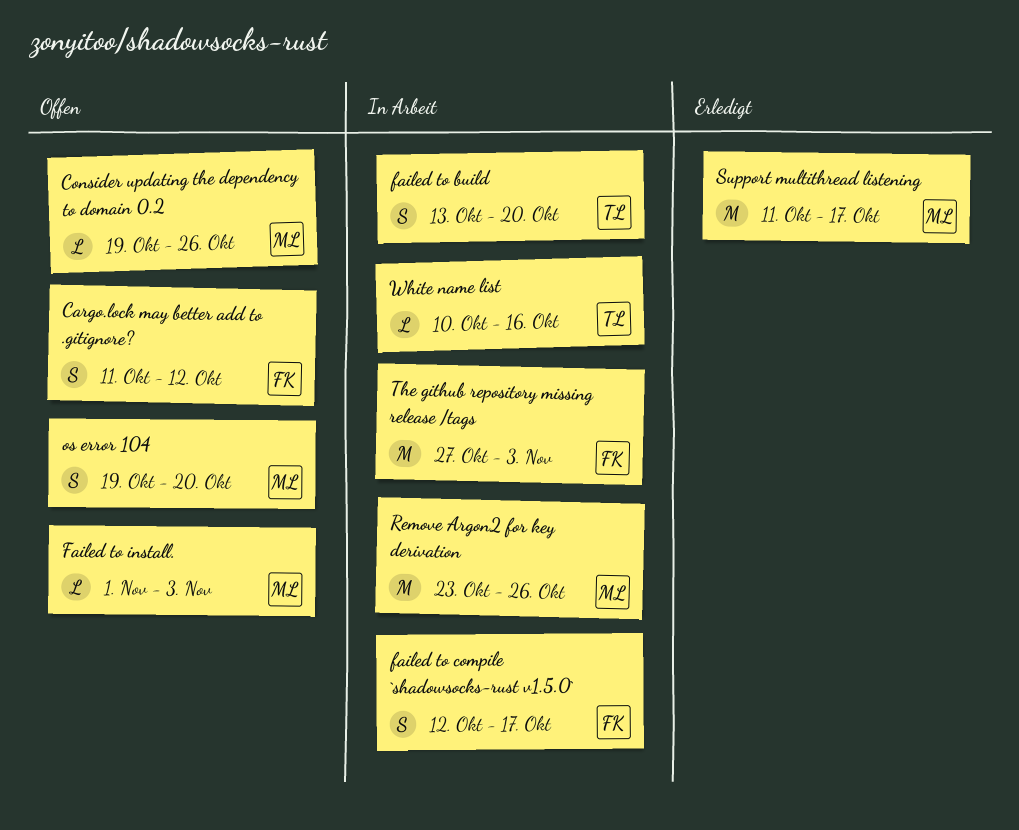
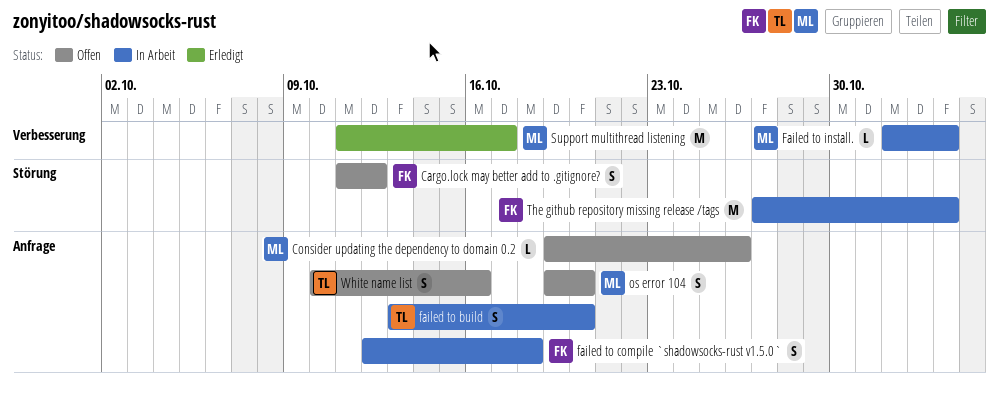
failed to compile `shadowsocks-rust v1.5.0`, due: Oct 17 -> Oct 18
Failed to install., status: Offen -> In Arbeit
Remove Argon2 for key derivation: present -> none
White name list, status: In Arbeit -> Offen
White name list, estimate: L -> S

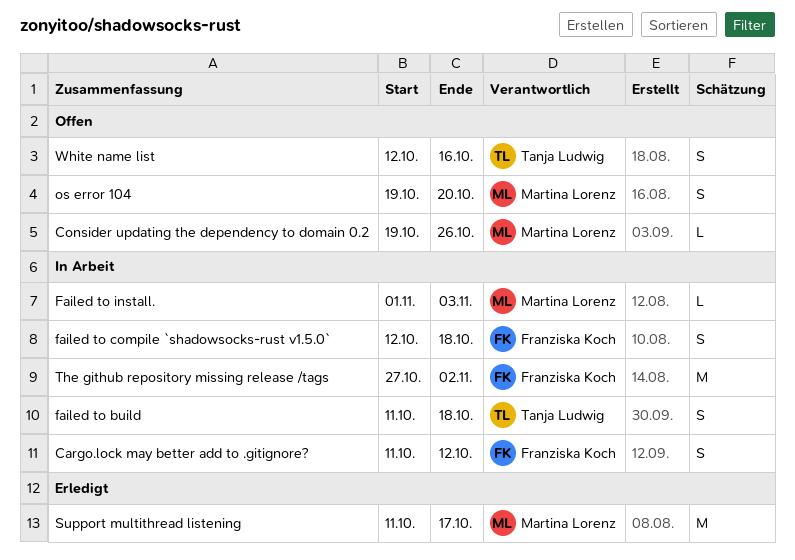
Cargo.lock may better add to .gitignore?, status: Offen -> In Arbeit
failed to build, start: Oct 13 -> Oct 11
failed to build, due: Oct 20 -> Oct 18
The github repository missing release /tags, due: Nov 3 -> Nov 2
White name list, start: Oct 10 -> Oct 12

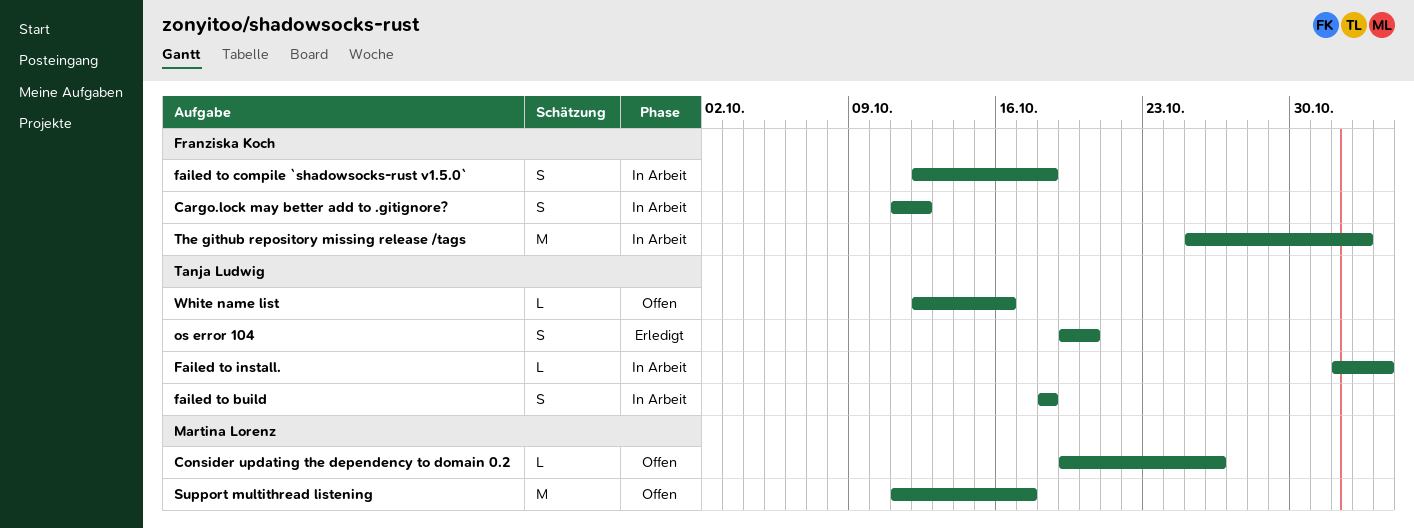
failed to build, start: Oct 11 -> Oct 18
Failed to install., owner: Martina Lorenz -> Tanja Ludwig
os error 104, status: Offen -> Erledigt
os error 104, owner: Martina Lorenz -> Tanja Ludwig
Support multithread listening, status: Erledigt -> Offen
The github repository missing release /tags, start: Oct 27 -> Oct 25
White name list, estimate: S -> L

